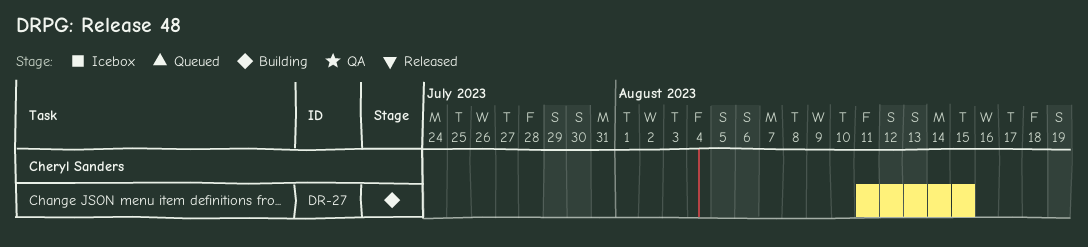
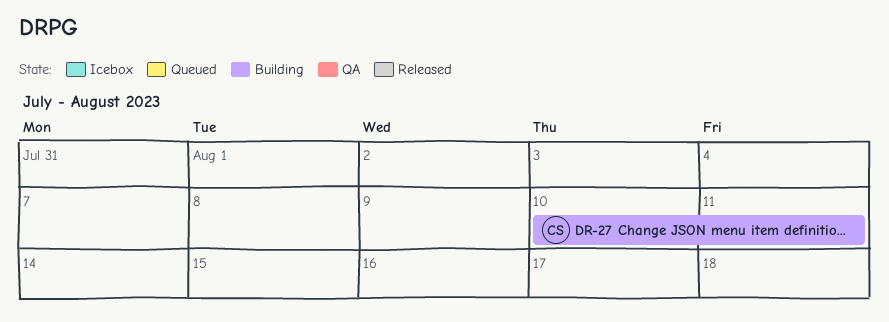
DR-27, start: Aug 11 -> Aug 10
DR-27, due: Aug 15 -> Aug 11

